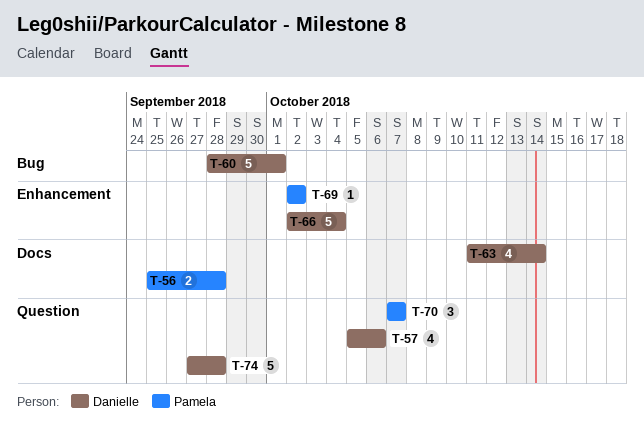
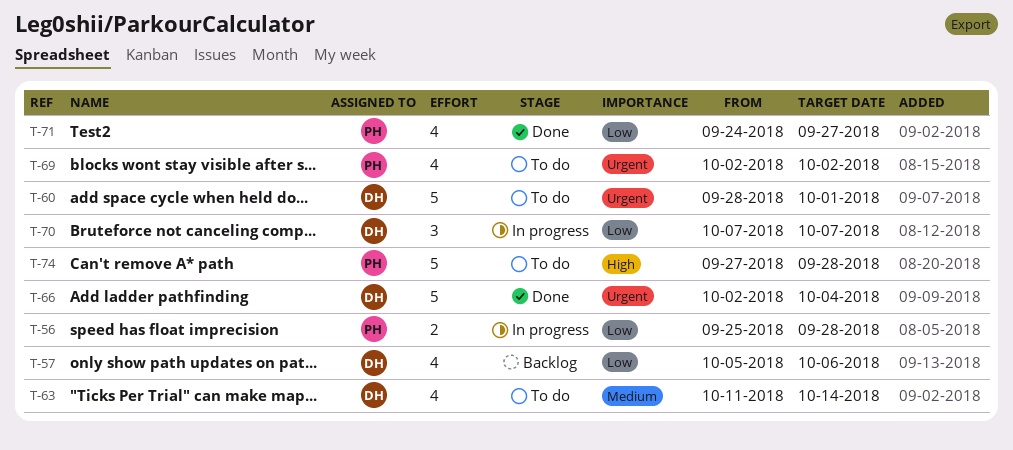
T-69, estimate: 1 -> 4
T-70, owner: Pamela -> Danielle
T-71: none -> present
T-74, owner: Danielle -> Pamela

